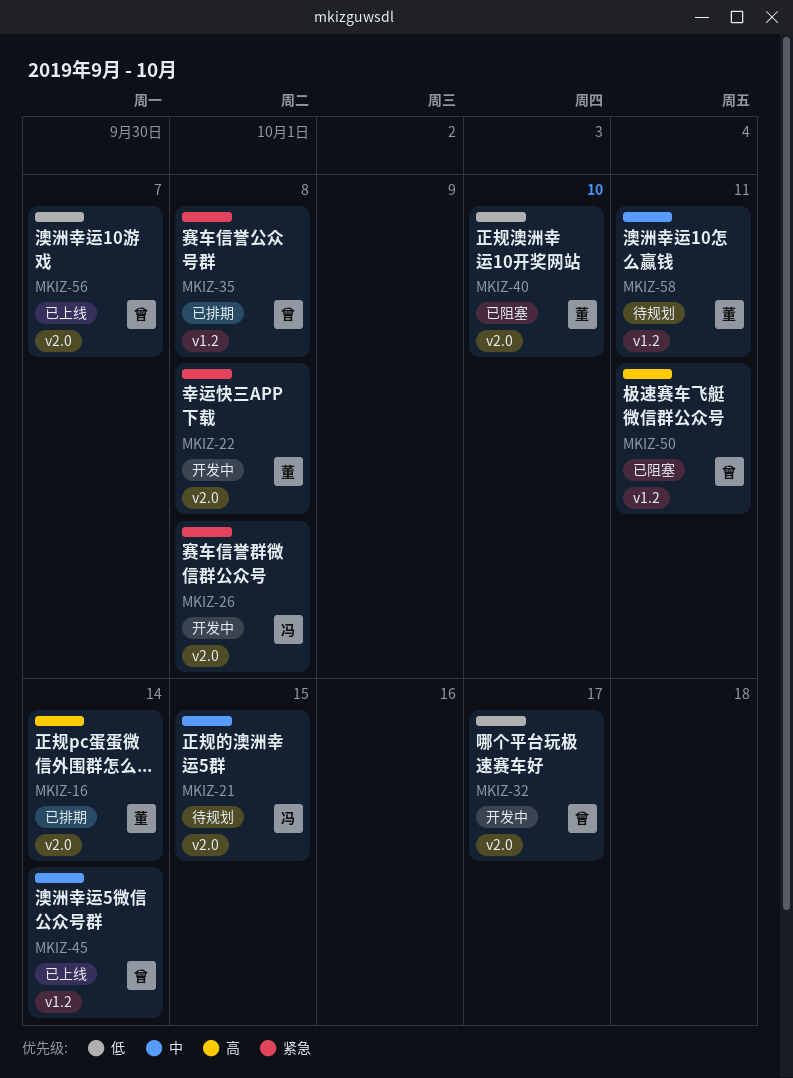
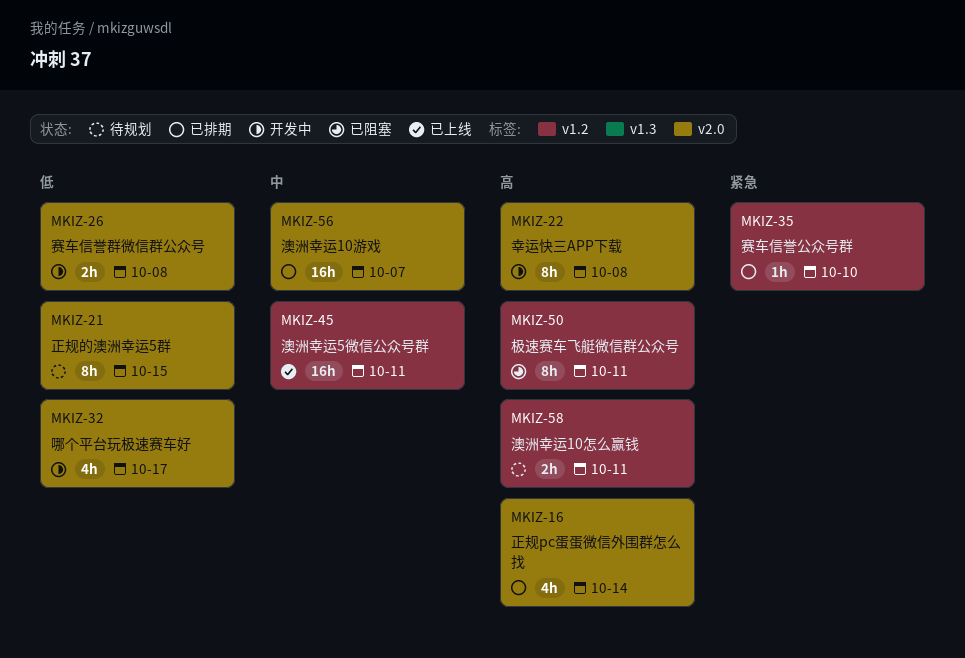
MKIZ-21, priority: 中 -> 低
MKIZ-22, priority: 紧急 -> 高
MKIZ-26, priority: 紧急 -> 低
MKIZ-35, due: Oct 8 -> Oct 10
MKIZ-40: present -> none
MKIZ-45, due: Oct 14 -> Oct 11
MKIZ-56, status: 已上线 -> 已排期
MKIZ-56, priority: 低 -> 中
MKIZ-58, priority: 中 -> 高

